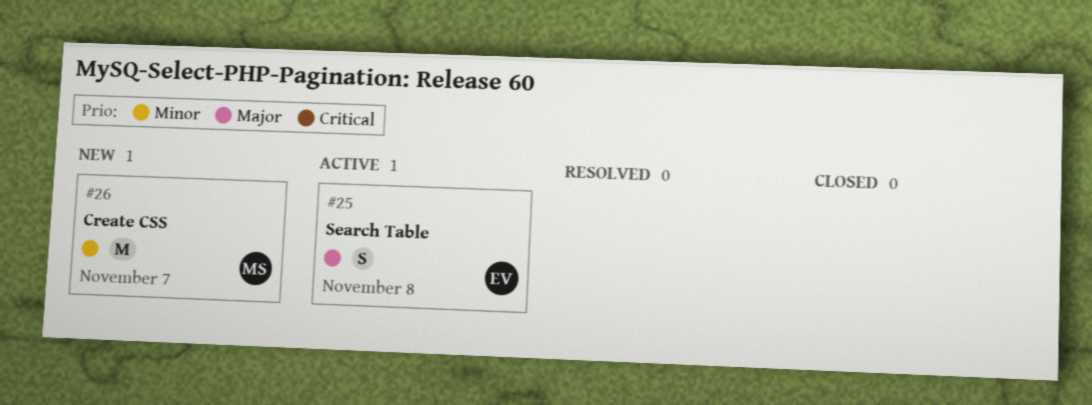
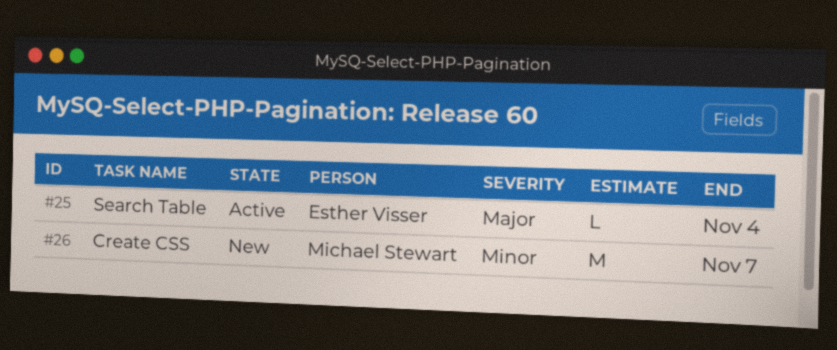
#25, estimate: S -> L
#25, due: Nov 8 -> Nov 4

